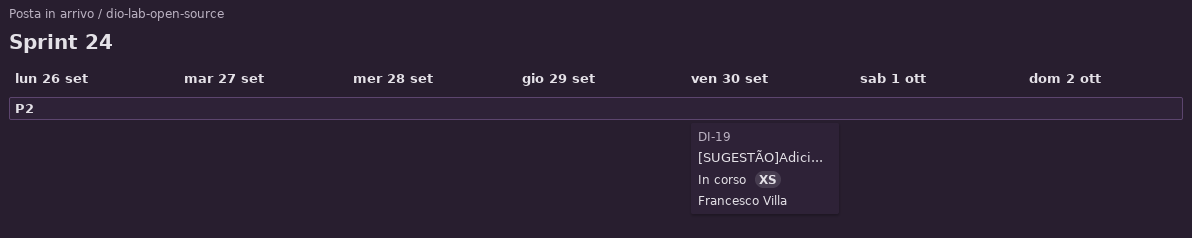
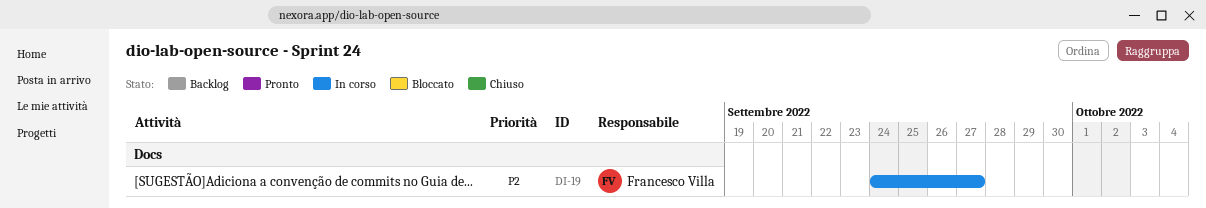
DI-19, due: Sep 30 -> Sep 27

